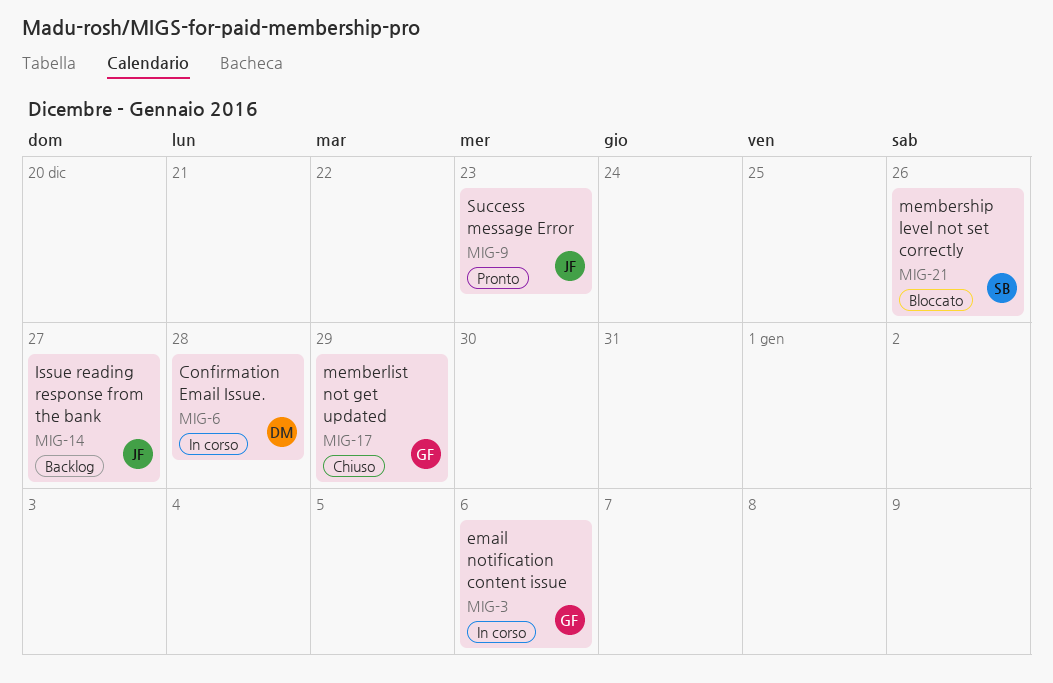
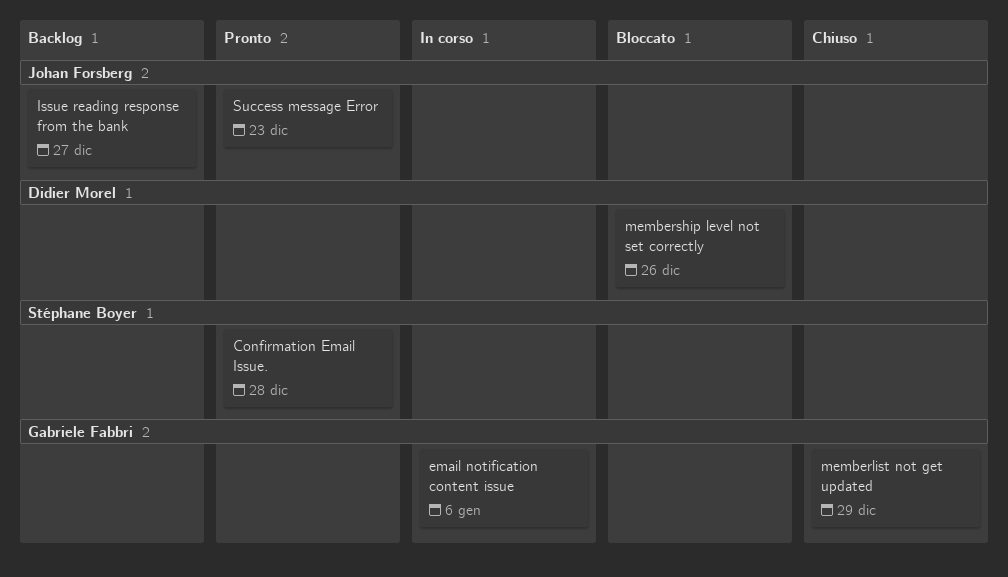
Confirmation Email Issue., status: In corso -> Pronto
Confirmation Email Issue., owner: Didier Morel -> Stéphane Boyer
membership level not set correctly, owner: Stéphane Boyer -> Didier Morel

